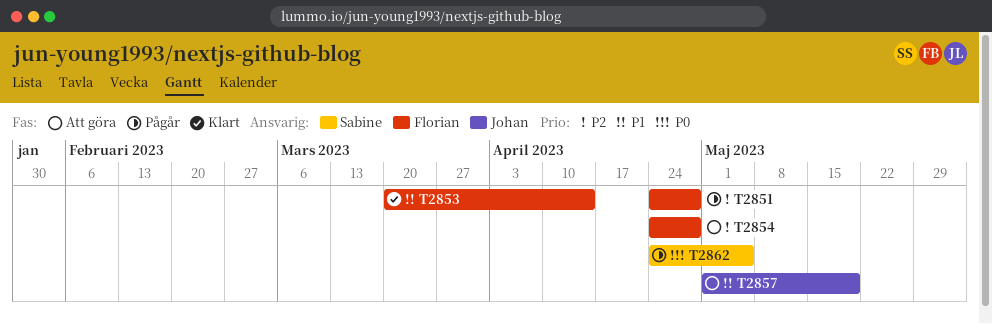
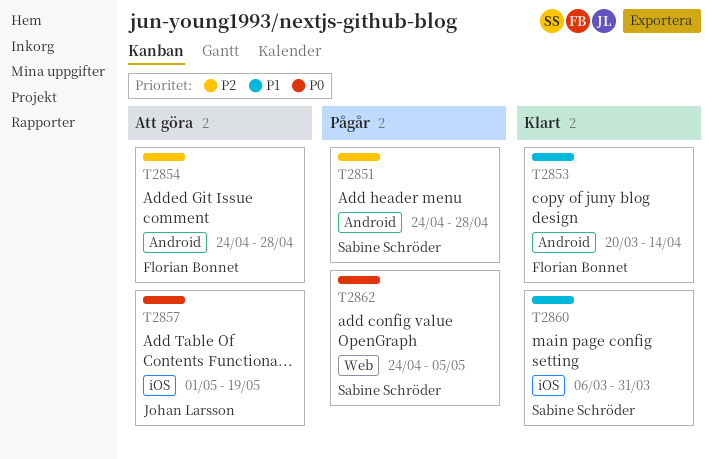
T2851, owner: Florian Bonnet -> Sabine Schröder
T2857, priority: P1 -> P0
T2860: none -> present

